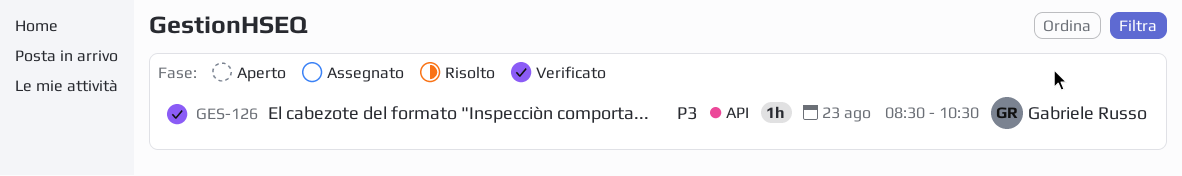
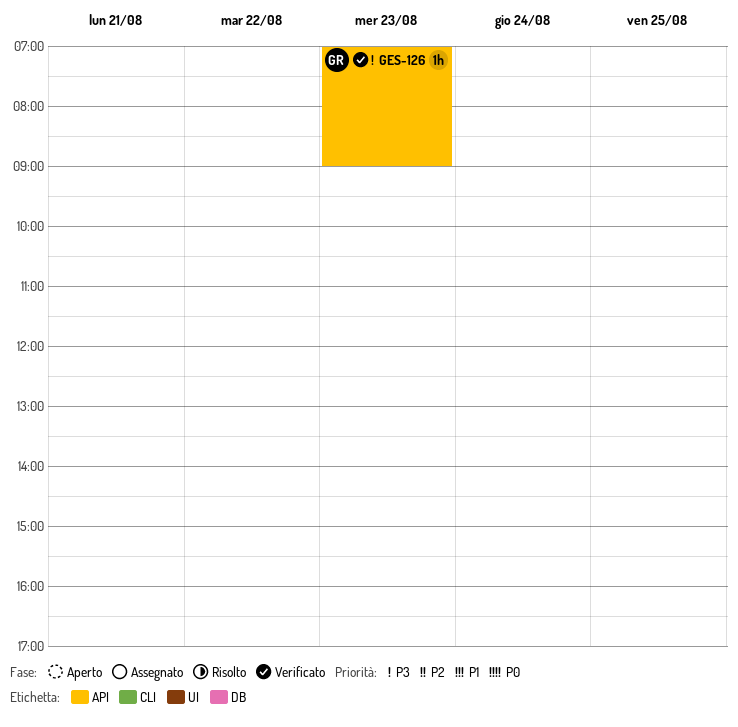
GES-126, begins: 08:30 -> 07:00
GES-126, ends: 10:30 -> 09:00

